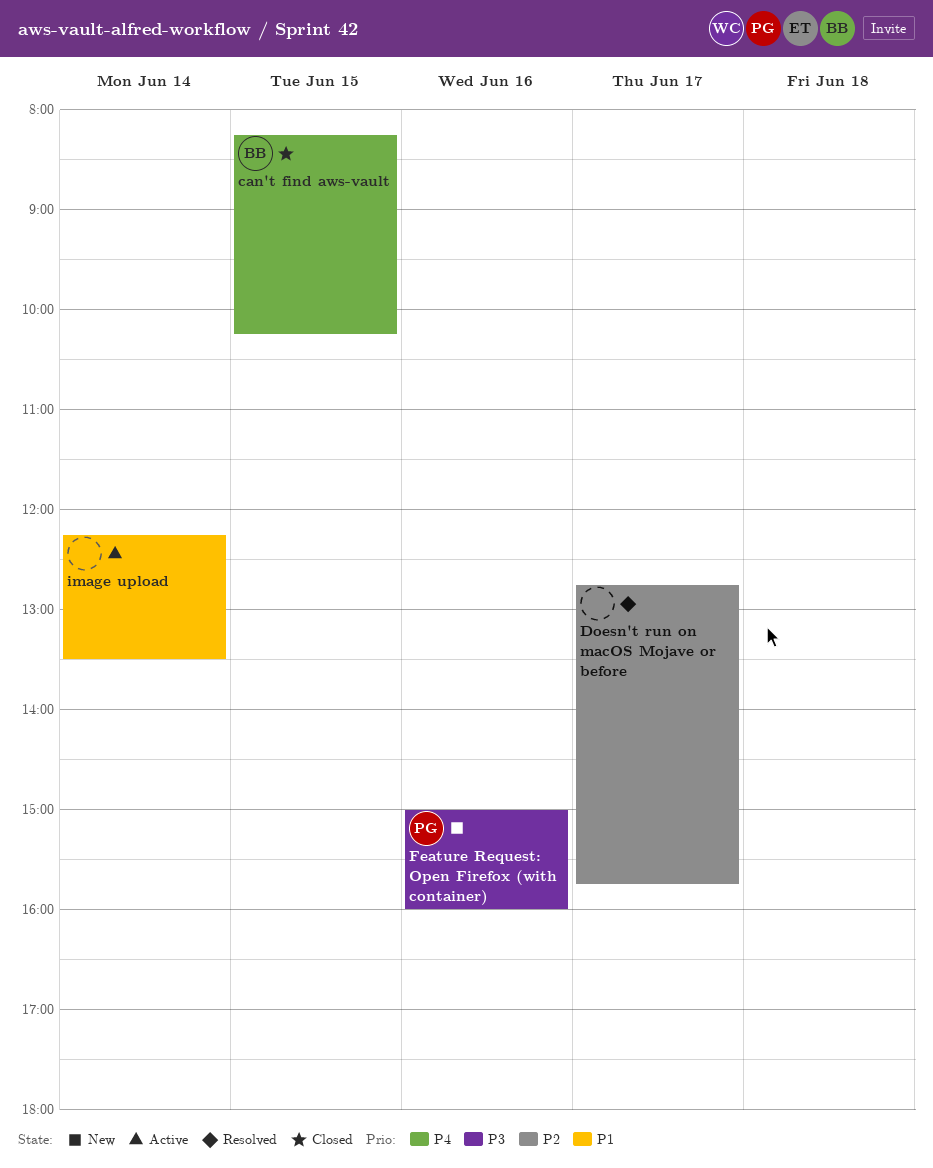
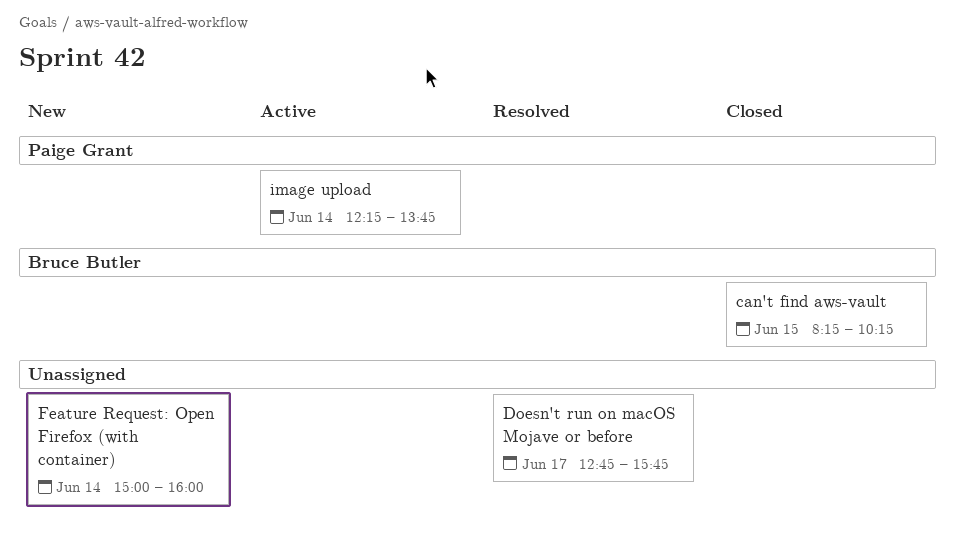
Feature Request: Open Firefox (with container), owner: Paige Grant -> none
Feature Request: Open Firefox (with container), day: Jun 16 -> Jun 14
image upload, owner: none -> Paige Grant
image upload, ends: 13:30 -> 13:45

